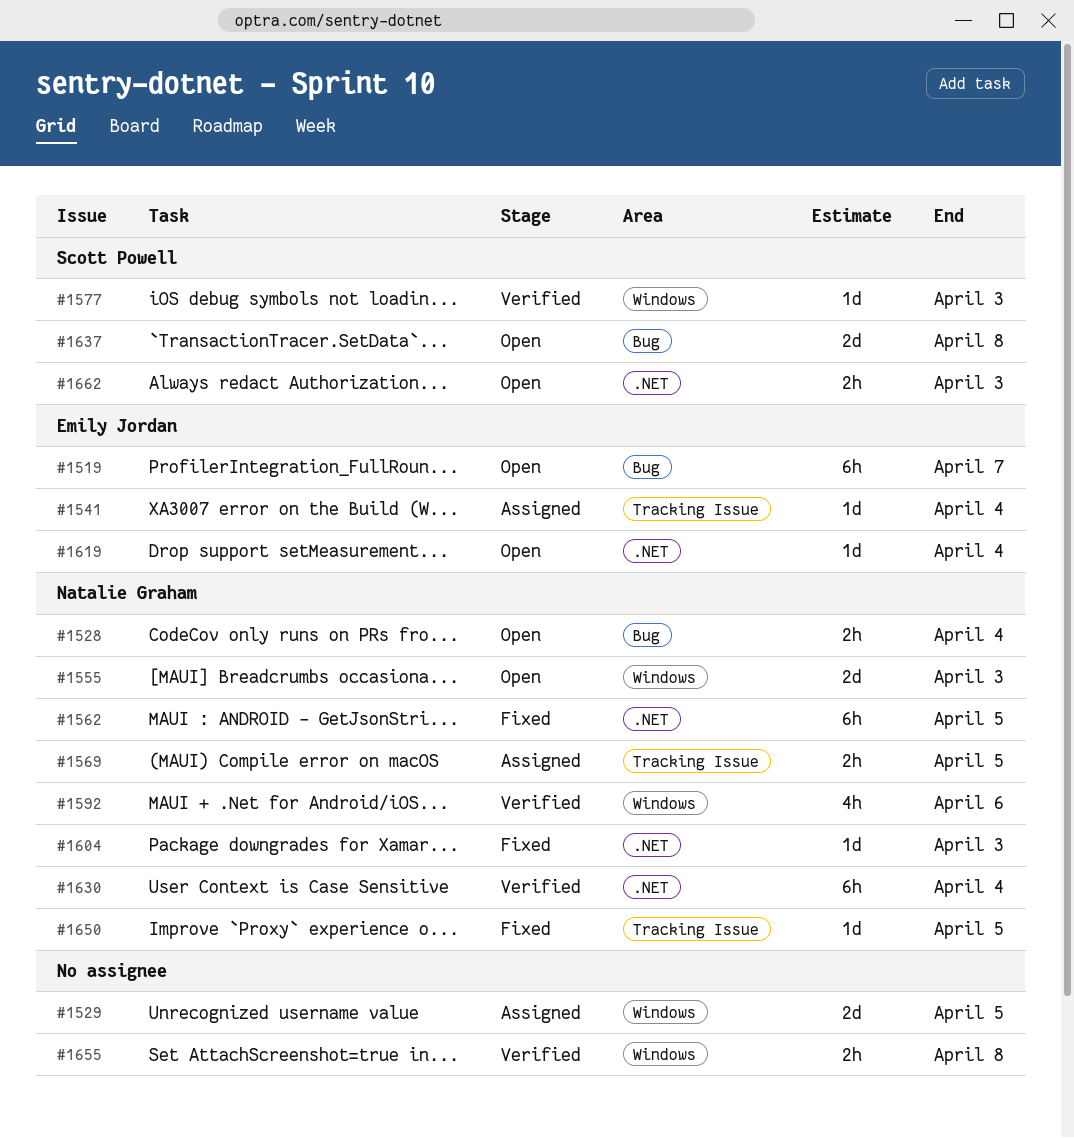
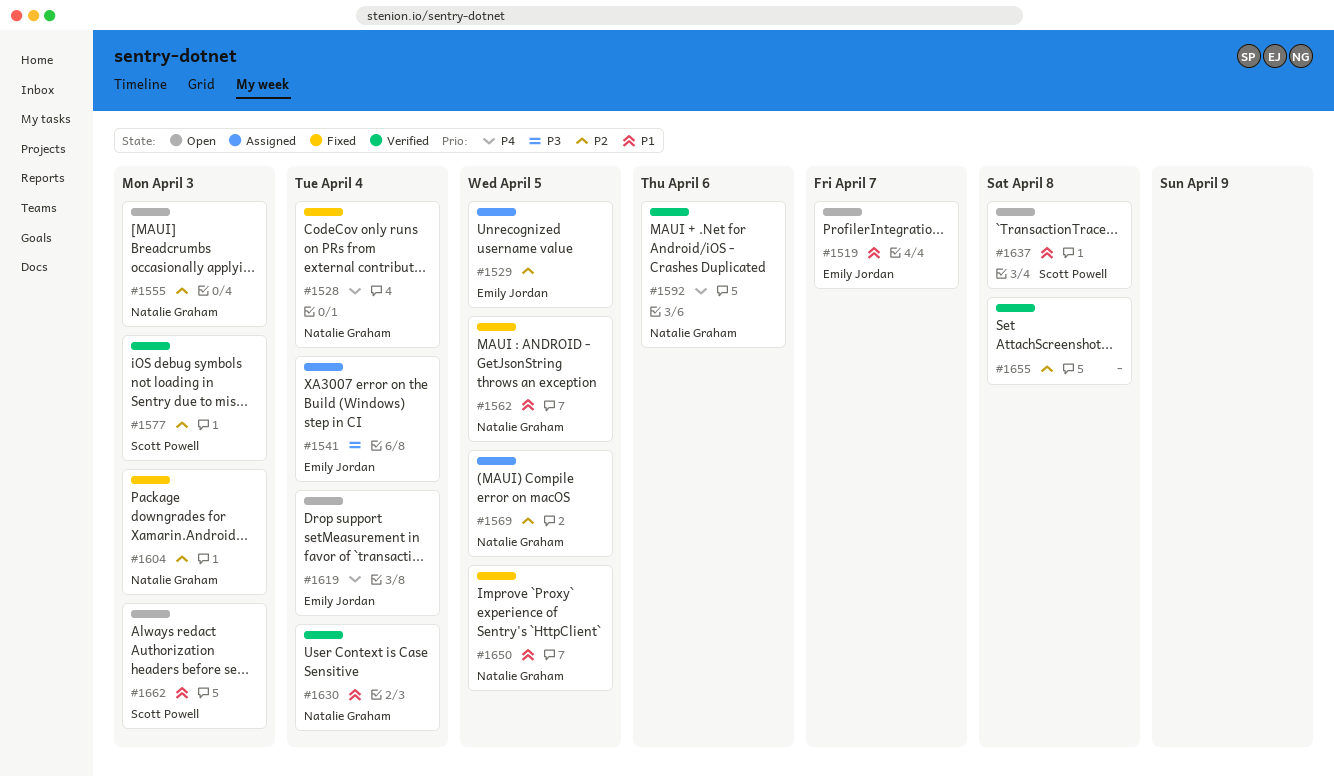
#1528, status: Open -> Fixed
#1529, owner: none -> Emily Jordan

